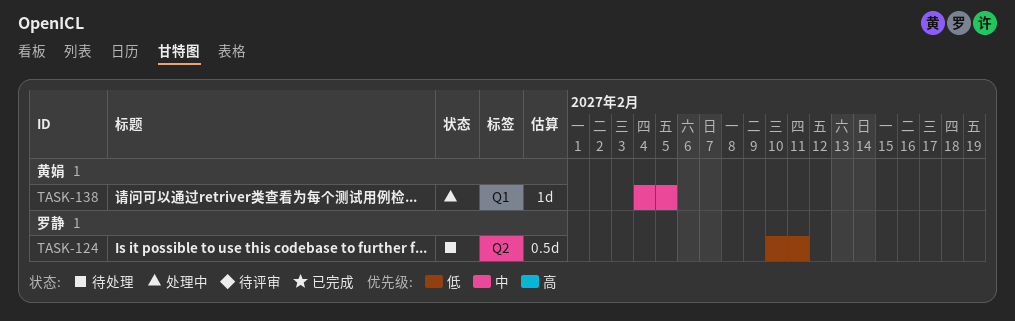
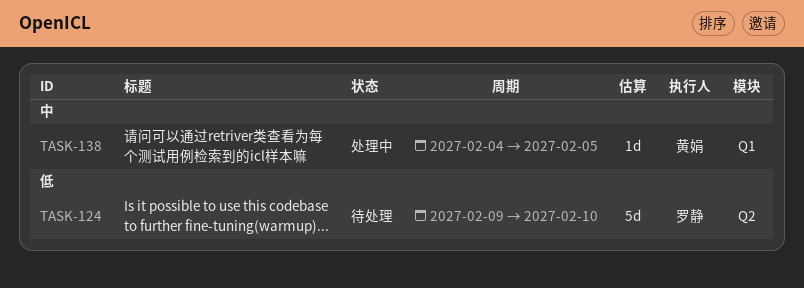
TASK-124, estimate: 0.5d -> 5d
TASK-124, start: Feb 10 -> Feb 9
TASK-124, due: Feb 11 -> Feb 10

